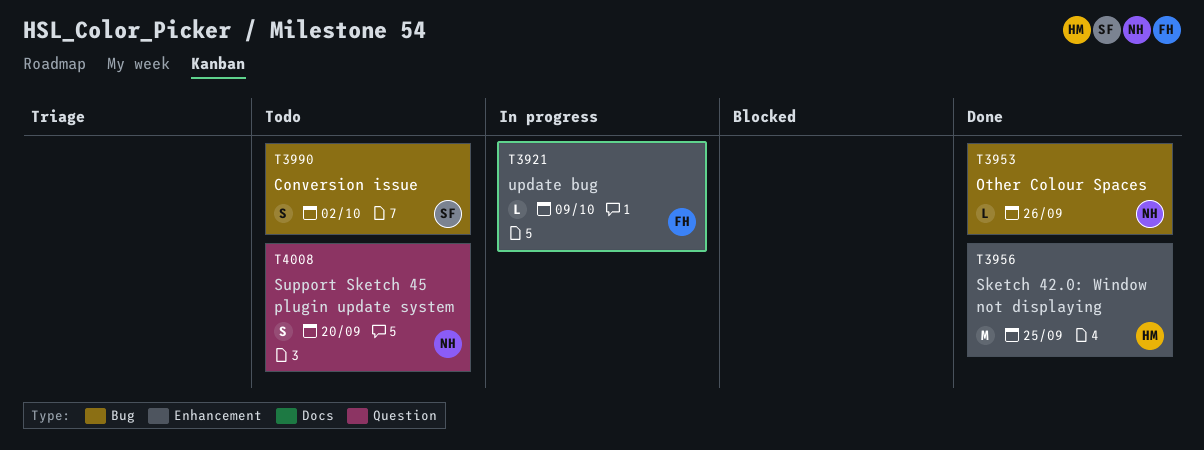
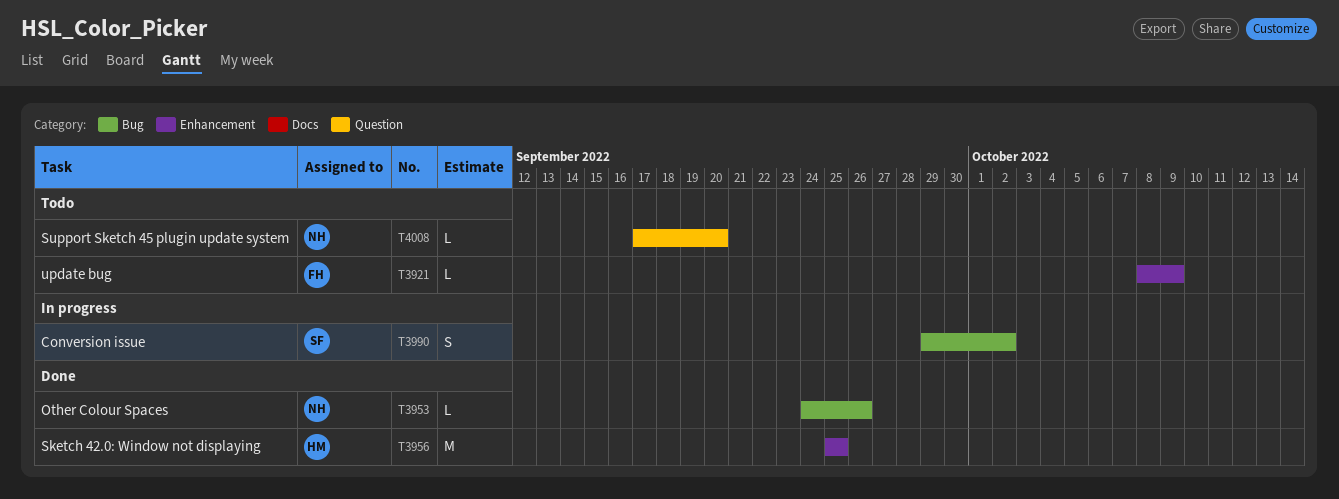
T3921, status: In progress -> Todo
T3990, status: Todo -> In progress
T4008, estimate: S -> L

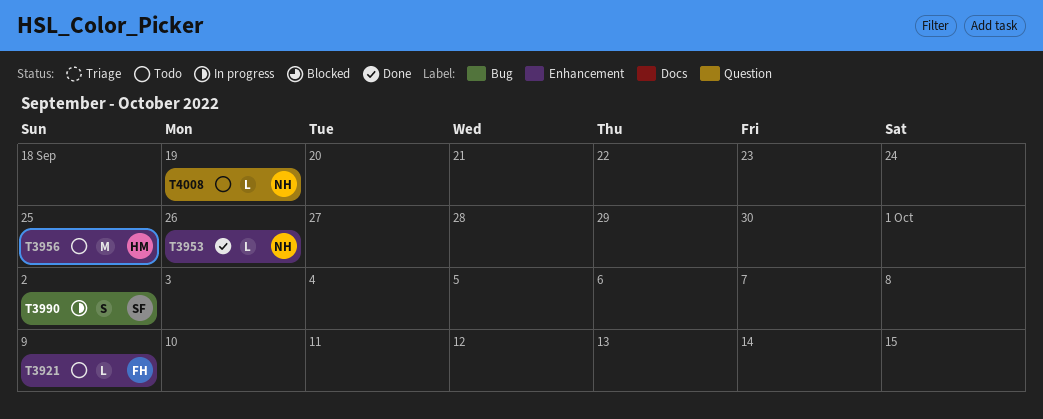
T3953, label: Bug -> Enhancement
T3956, status: Done -> Todo
T4008, due: Sep 20 -> Sep 19

